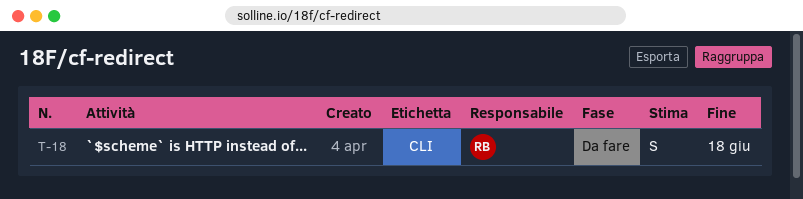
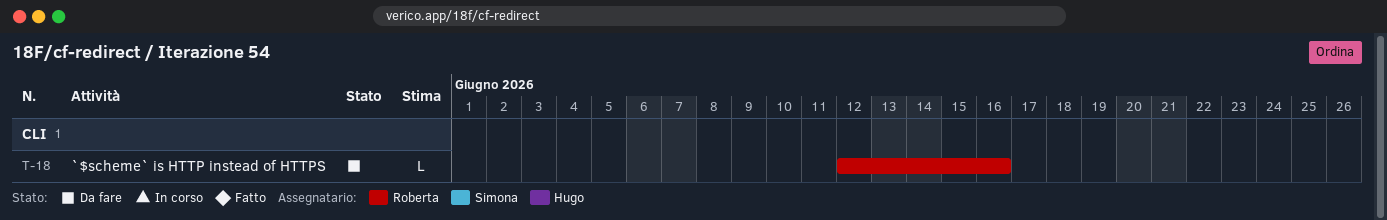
T-18, estimate: S -> L
T-18, due: Jun 18 -> Jun 16

